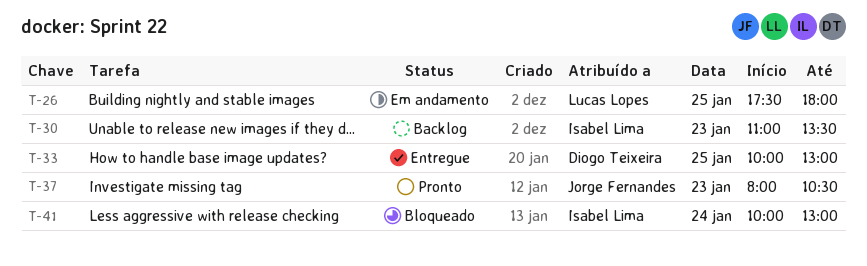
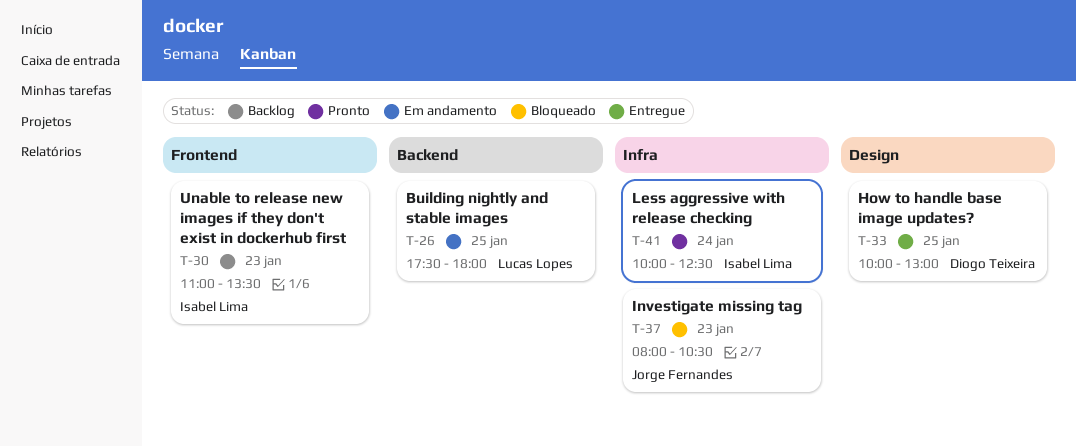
T-37, status: Pronto -> Bloqueado
T-41, status: Bloqueado -> Pronto
T-41, ends: 13:00 -> 12:30

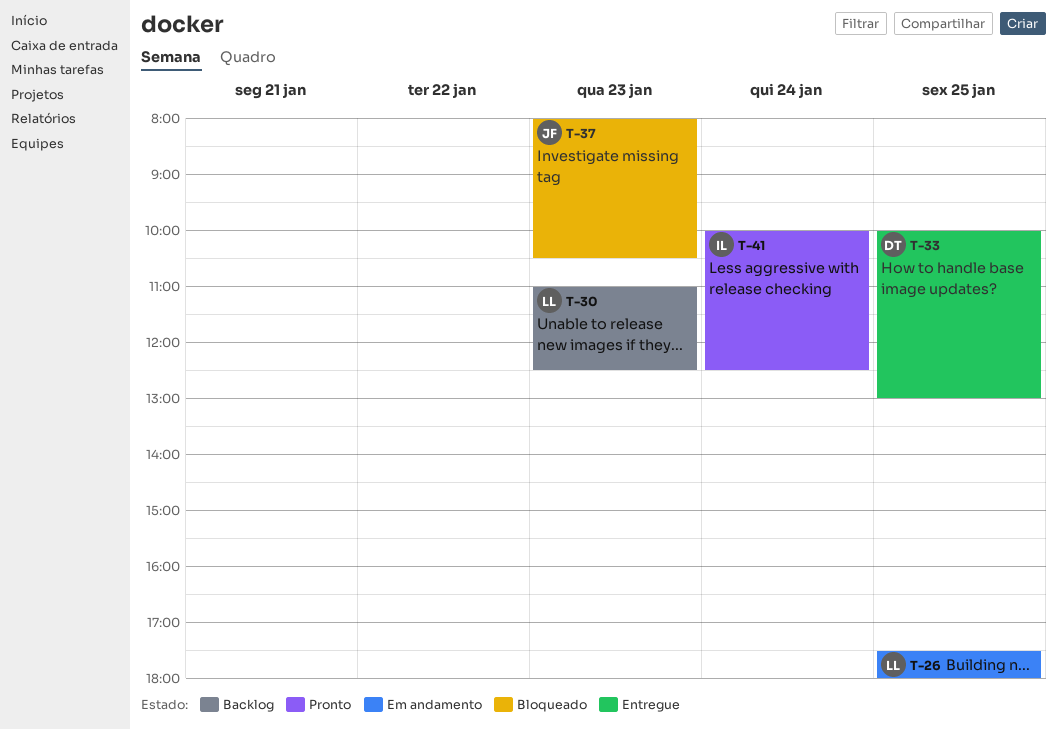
T-30, owner: Isabel Lima -> Lucas Lopes
T-30, ends: 13:30 -> 12:30

